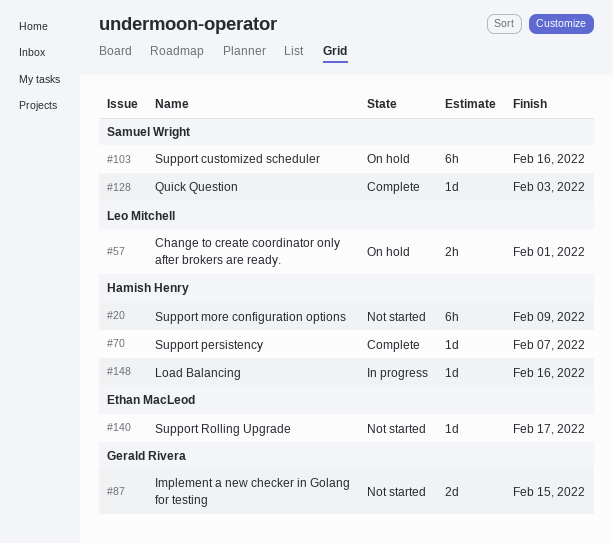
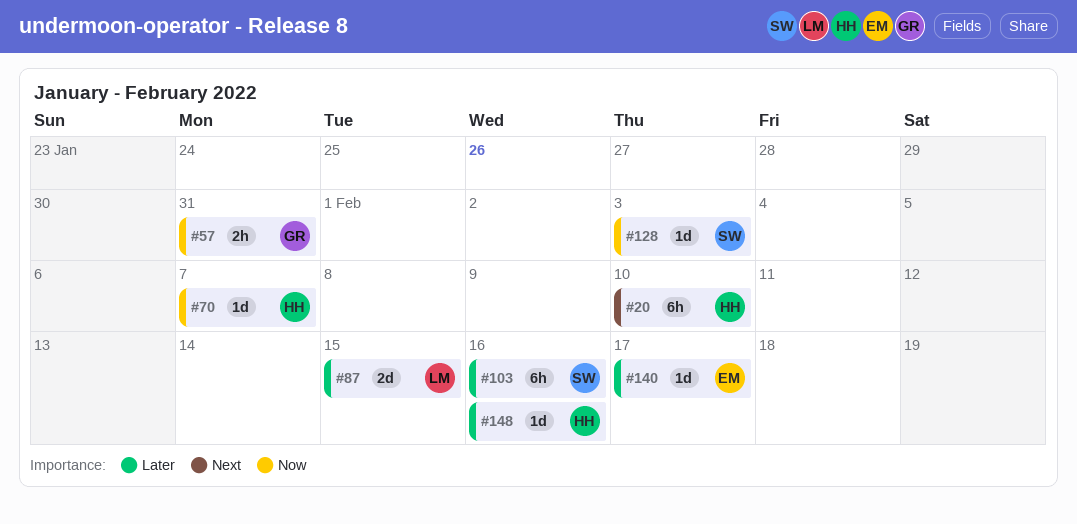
#20, due: Feb 9 -> Feb 10
#57, owner: Leo Mitchell -> Gerald Rivera
#57, due: Feb 1 -> Jan 31
#87, owner: Gerald Rivera -> Leo Mitchell

